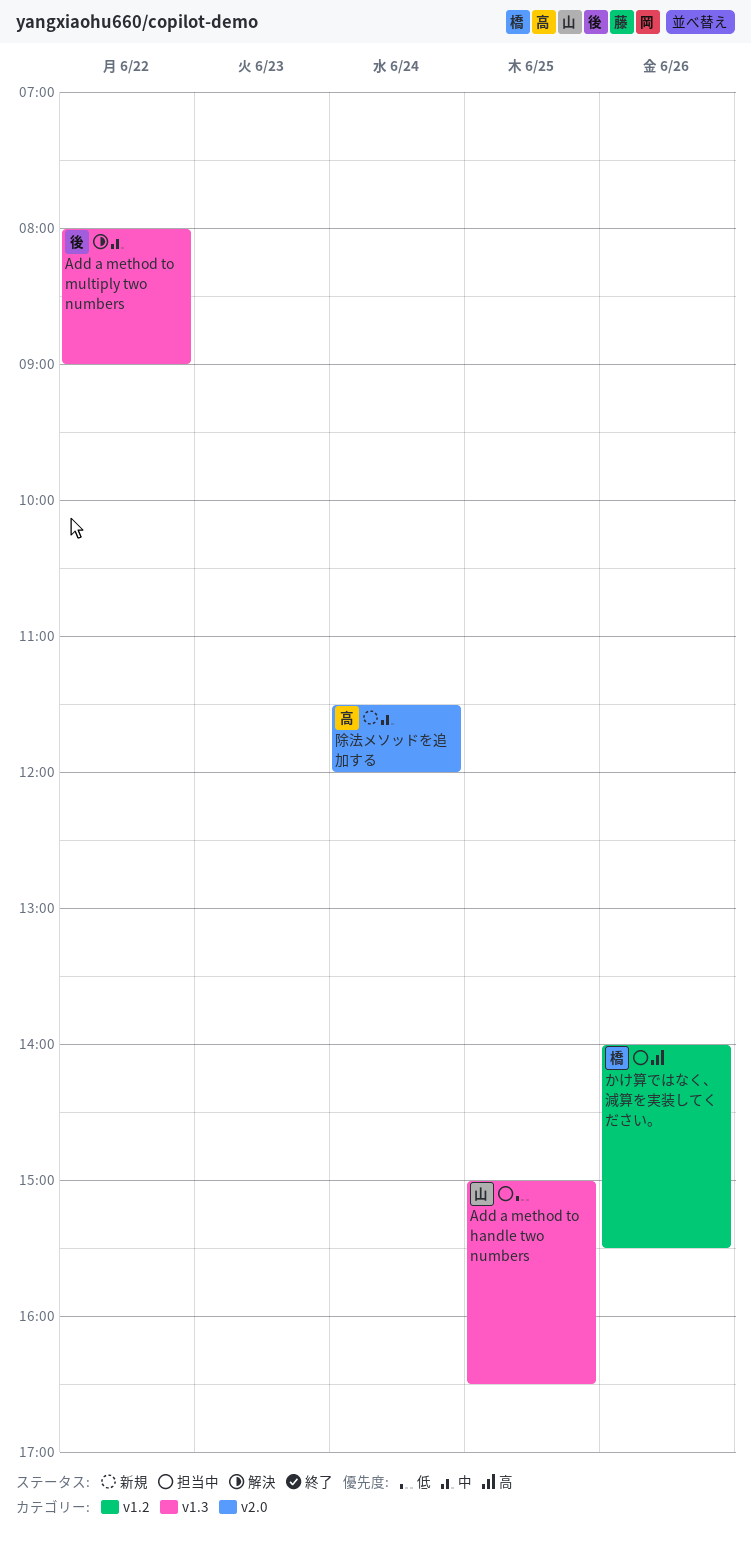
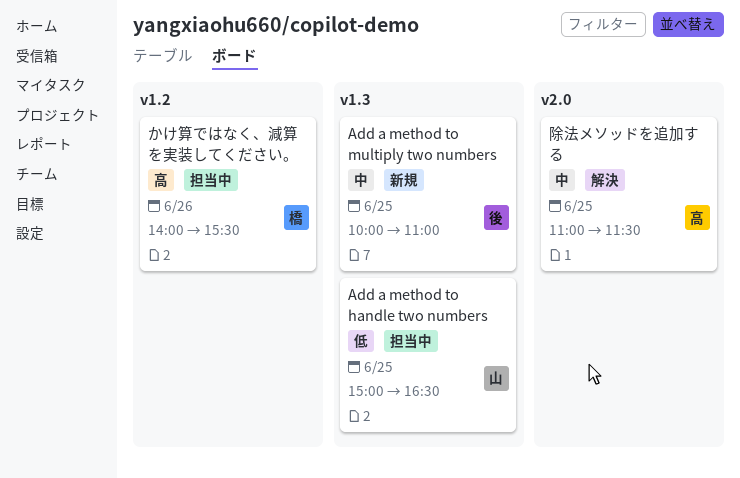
Add a method to multiply two numbers, status: 解決 -> 新規
Add a method to multiply two numbers, day: Jun 22 -> Jun 25
Add a method to multiply two numbers, begins: 08:00 -> 10:00
Add a method to multiply two numbers, ends: 09:00 -> 11:00
除法メソッドを追加する, status: 新規 -> 解決
除法メソッドを追加する, day: Jun 24 -> Jun 25
除法メソッドを追加する, begins: 11:30 -> 11:00
除法メソッドを追加する, ends: 12:00 -> 11:30

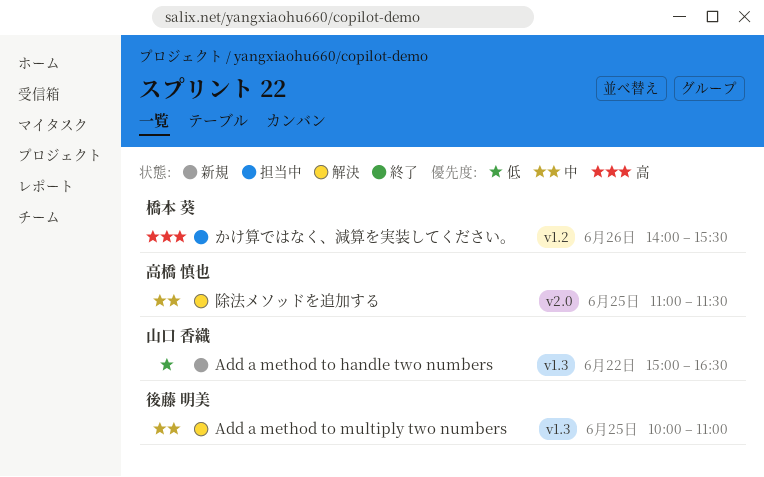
Add a method to handle two numbers, status: 担当中 -> 新規
Add a method to handle two numbers, day: Jun 25 -> Jun 22
Add a method to multiply two numbers, status: 新規 -> 解決

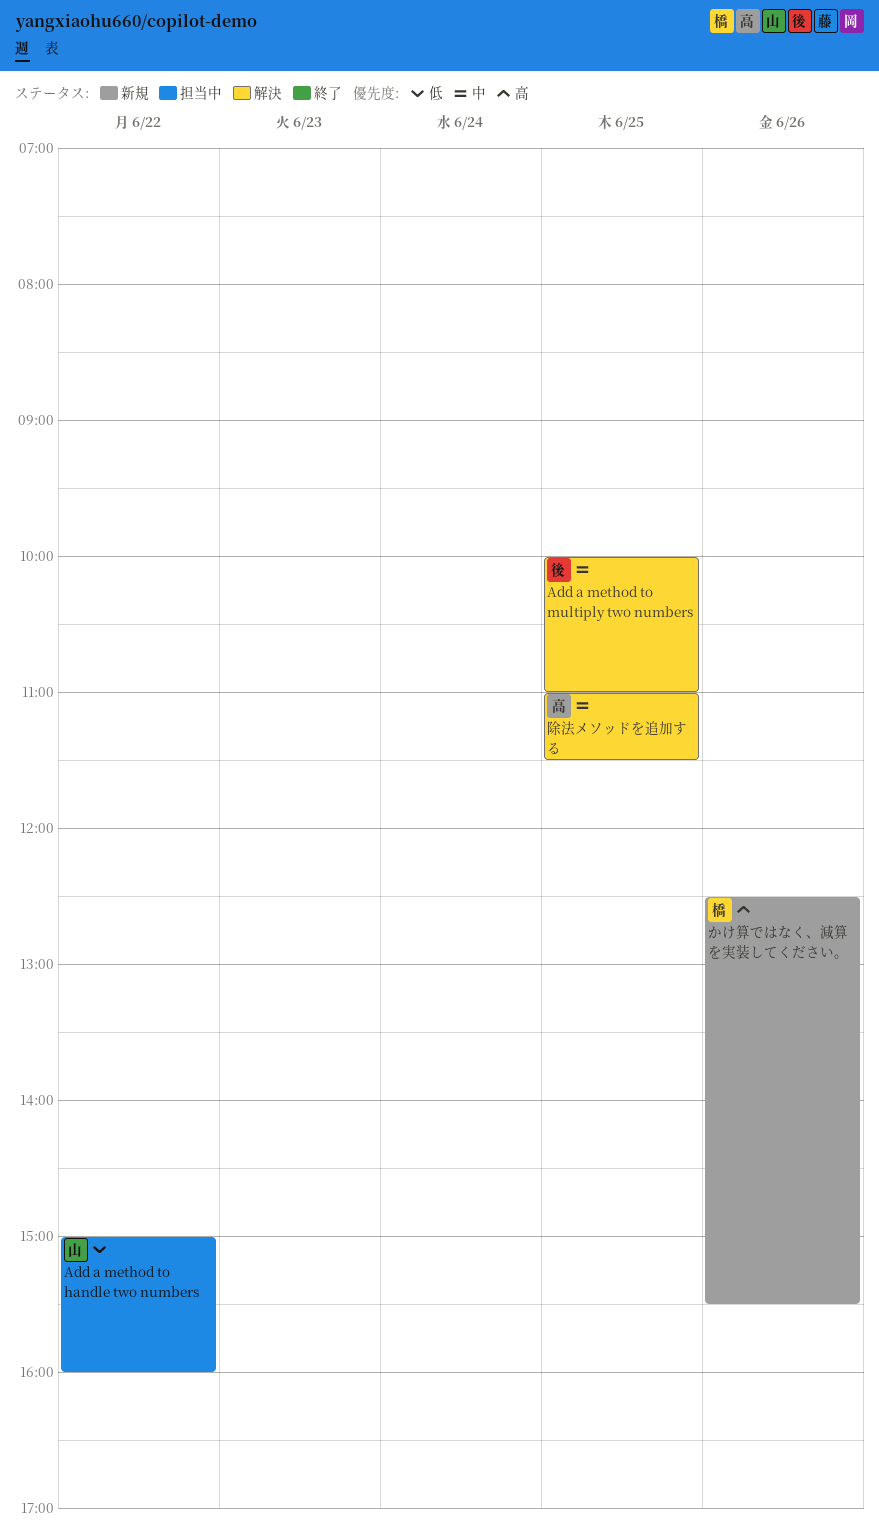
Add a method to handle two numbers, status: 新規 -> 担当中
Add a method to handle two numbers, ends: 16:30 -> 16:00
かけ算ではなく、減算を実装してください。, status: 担当中 -> 新規
かけ算ではなく、減算を実装してください。, begins: 14:00 -> 12:30

